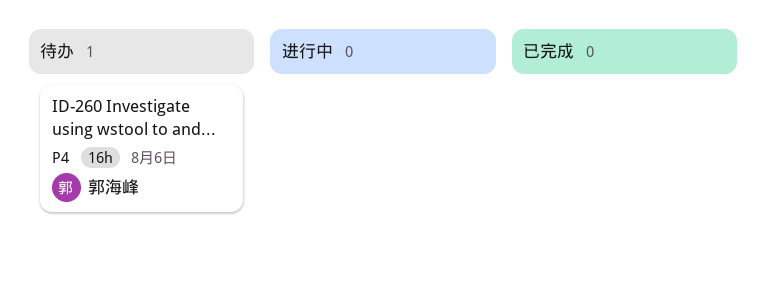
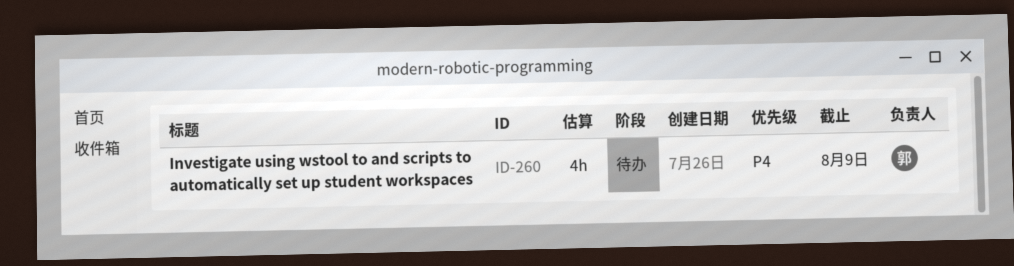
ID-260, estimate: 16h -> 4h
ID-260, due: Aug 6 -> Aug 9

